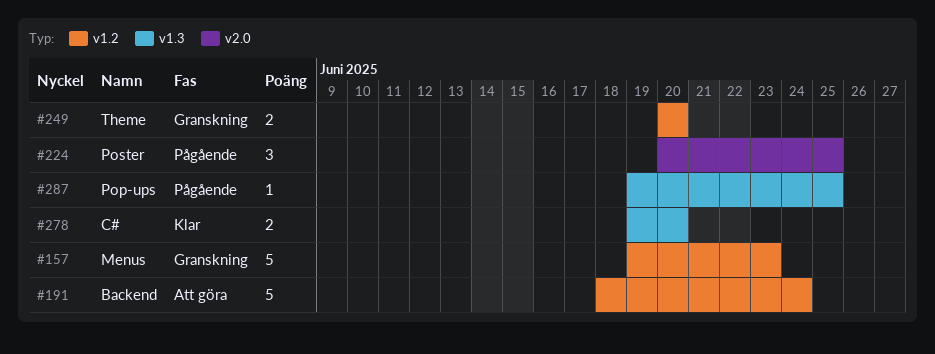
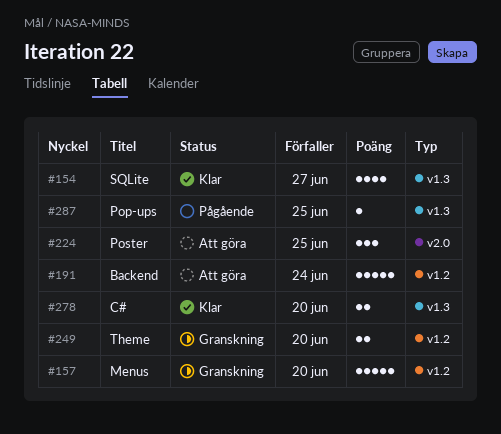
#154: none -> present
#157, due: Jun 23 -> Jun 20
#224, status: Pågående -> Att göra

